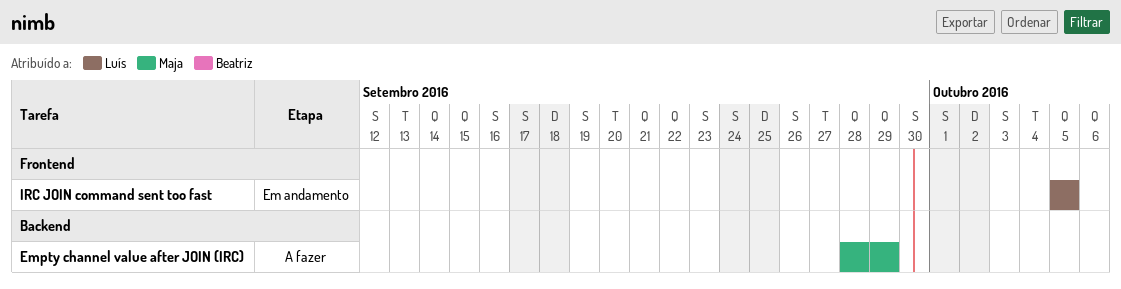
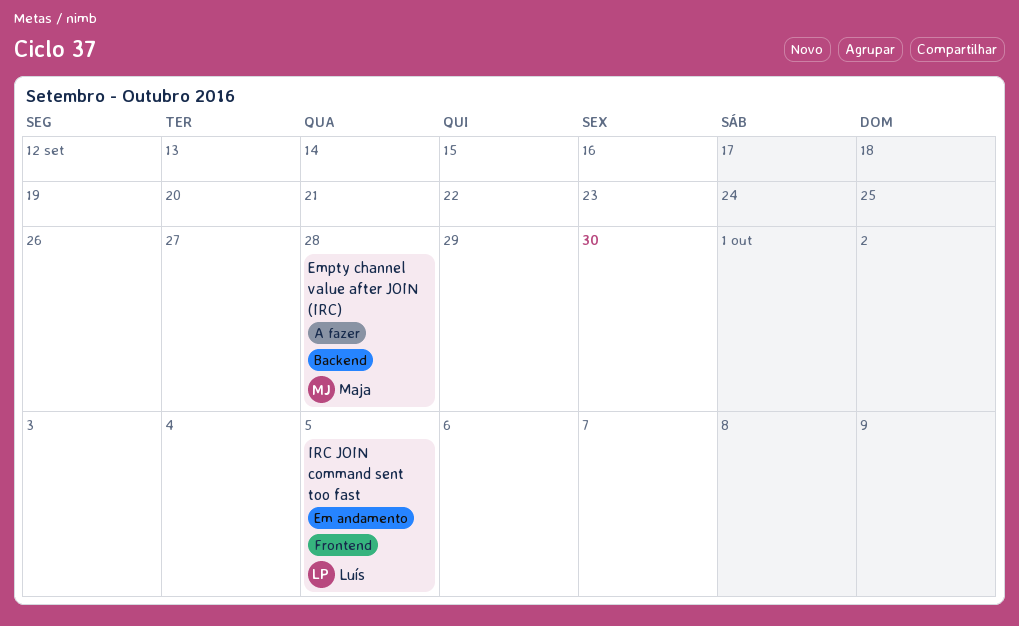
Empty channel value after JOIN (IRC), due: Sep 29 -> Sep 28

